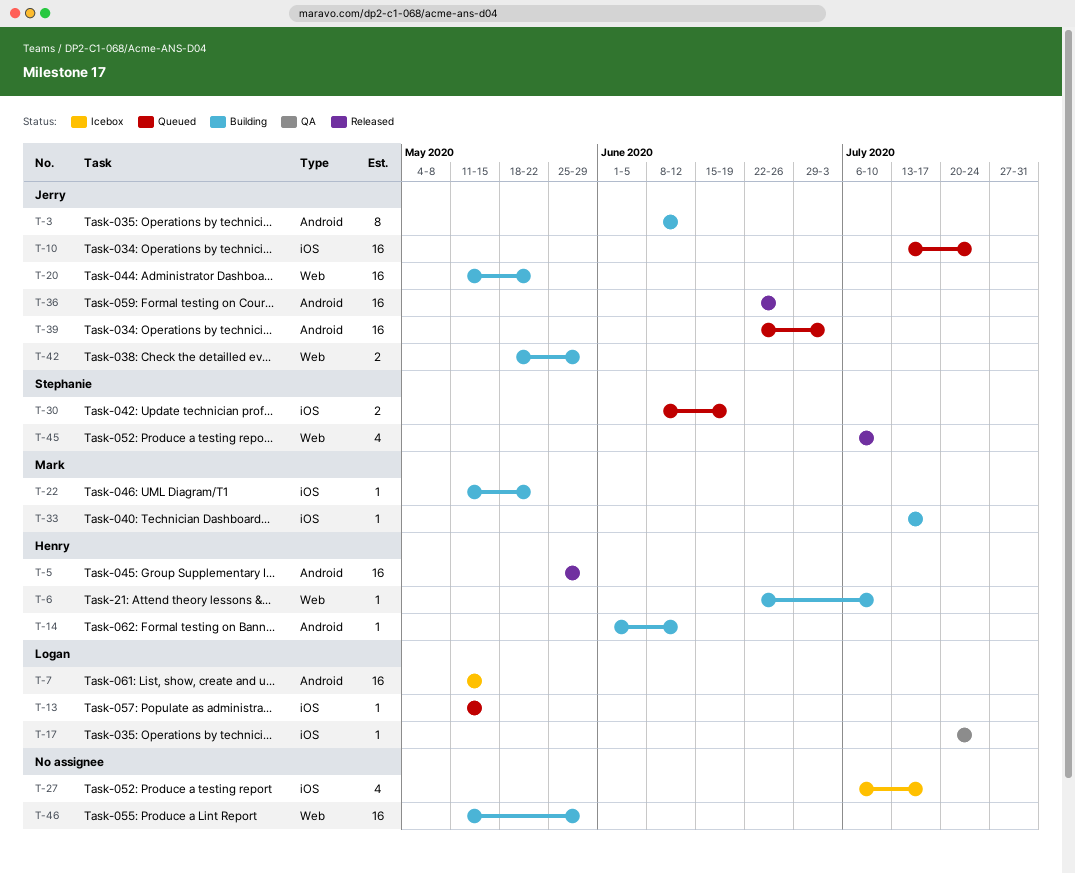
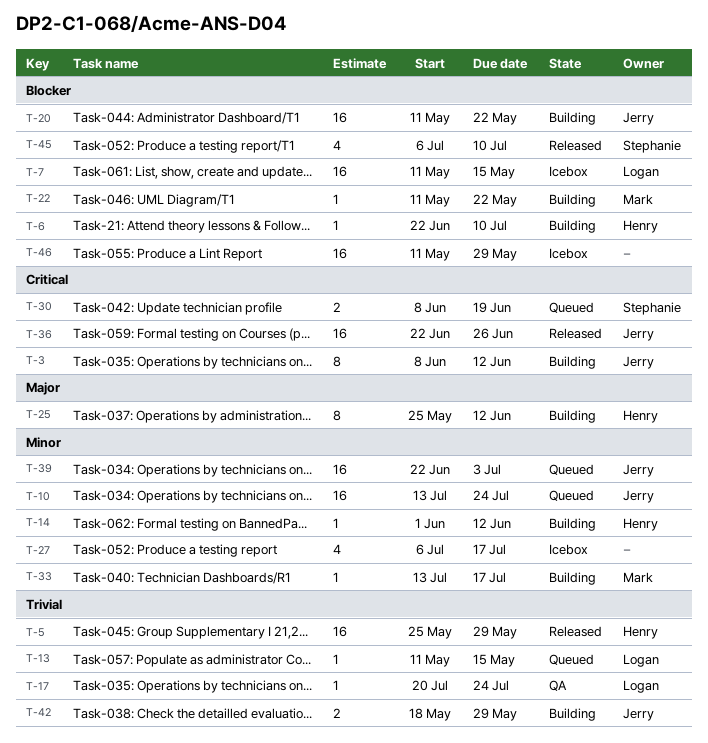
T-25: none -> present
T-46, status: Building -> Icebox

